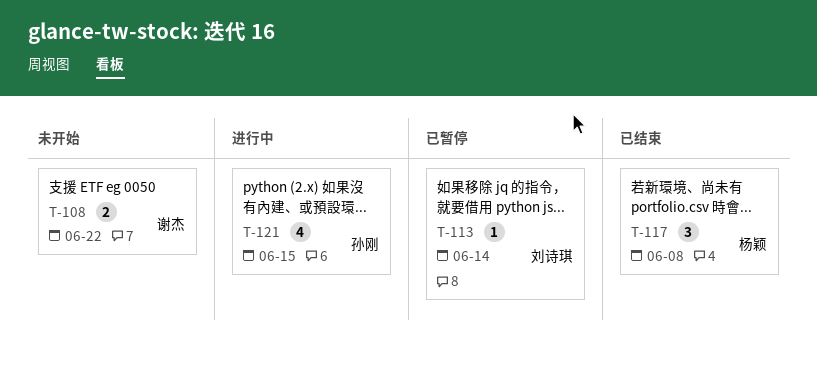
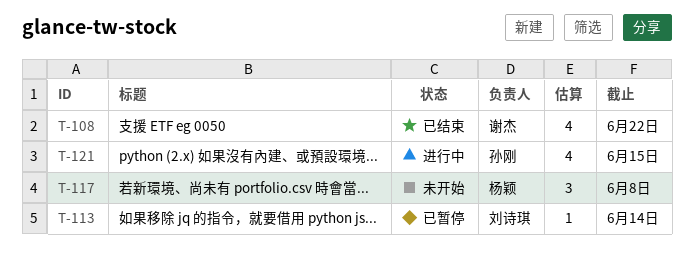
T-108, status: 未开始 -> 已结束
T-108, estimate: 2 -> 4
T-117, status: 已结束 -> 未开始

